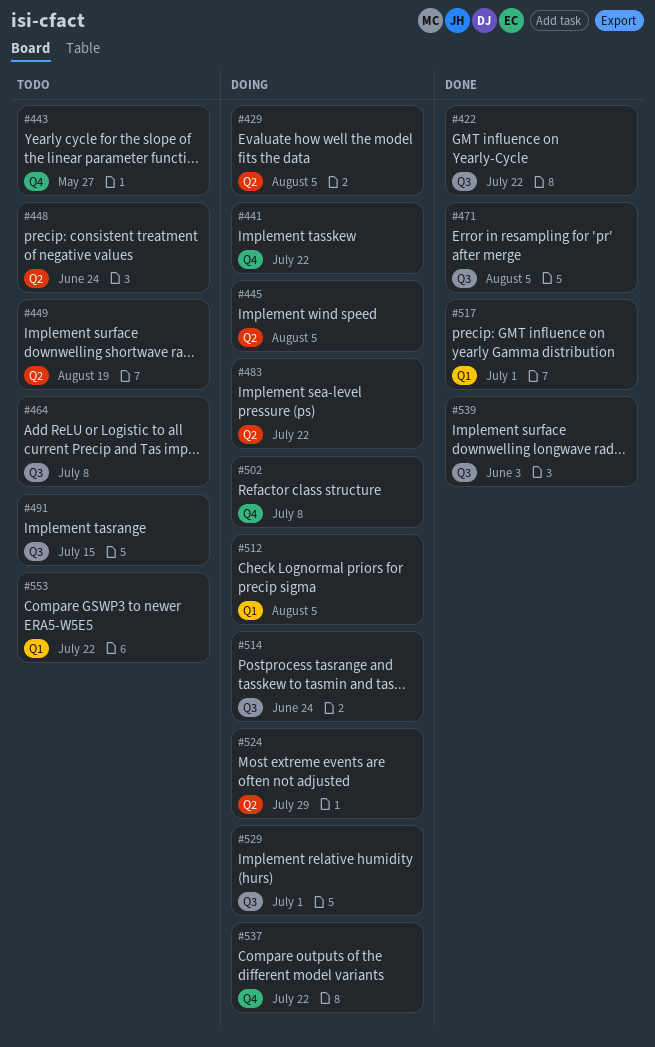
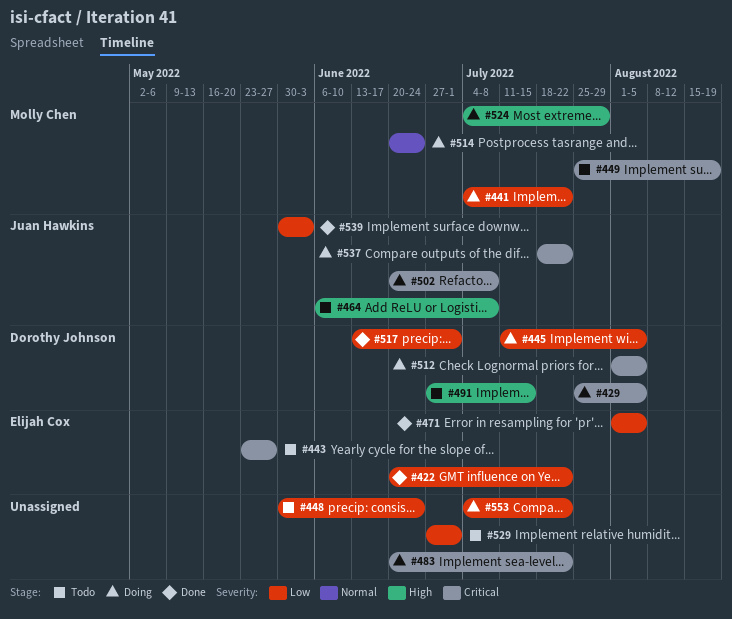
#529, status: Doing -> Todo
#553, status: Todo -> Doing

